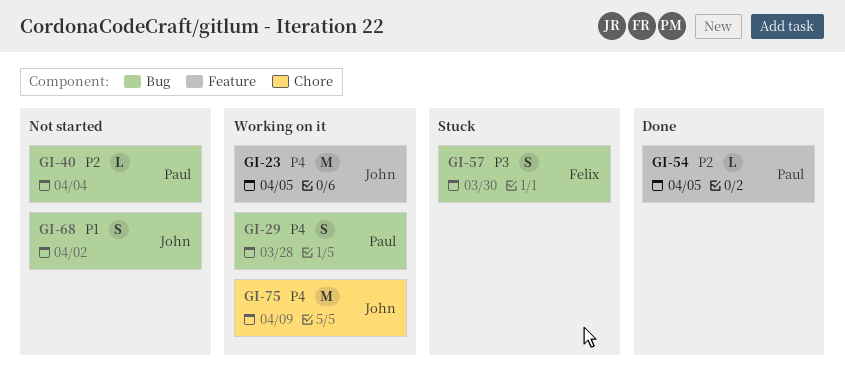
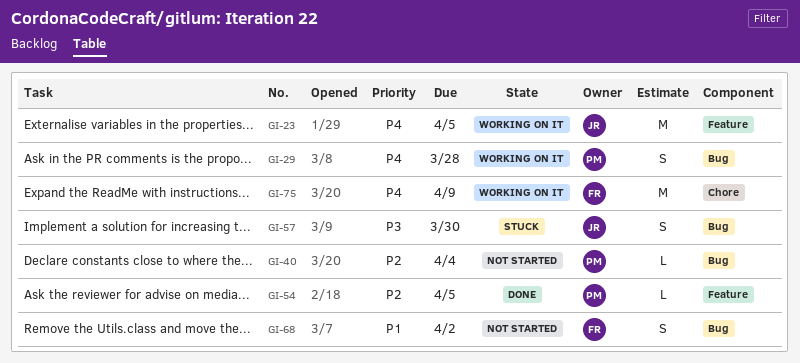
GI-57, owner: Felix -> John
GI-68, owner: John -> Felix
GI-75, owner: John -> Felix

